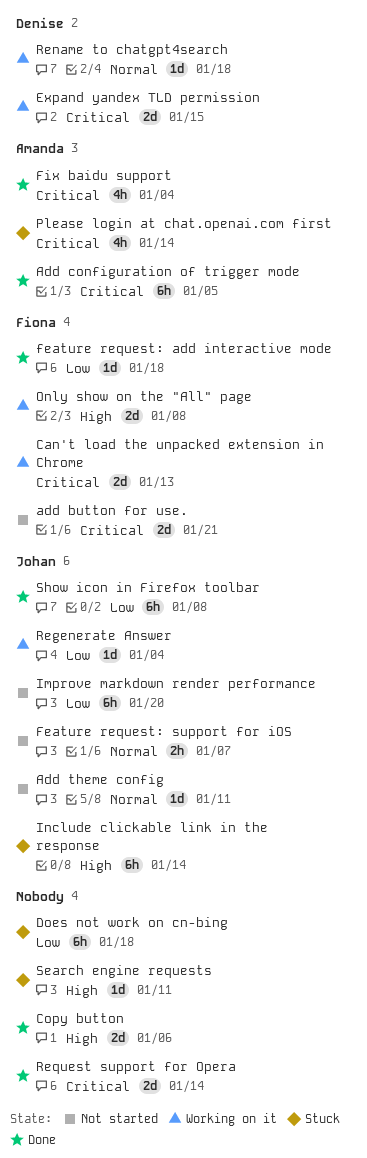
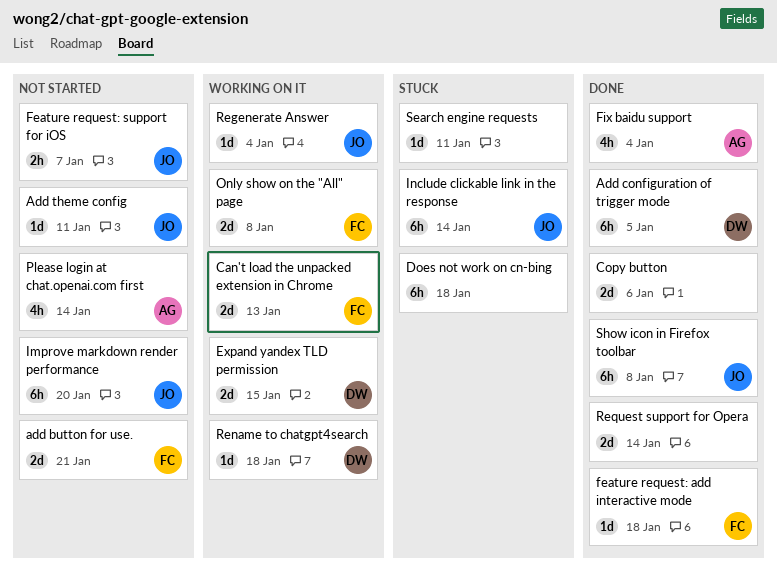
Add configuration of trigger mode, owner: Amanda -> Denise
Please login at chat.openai.com first, status: Stuck -> Not started

